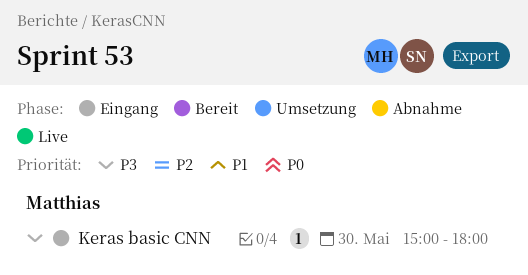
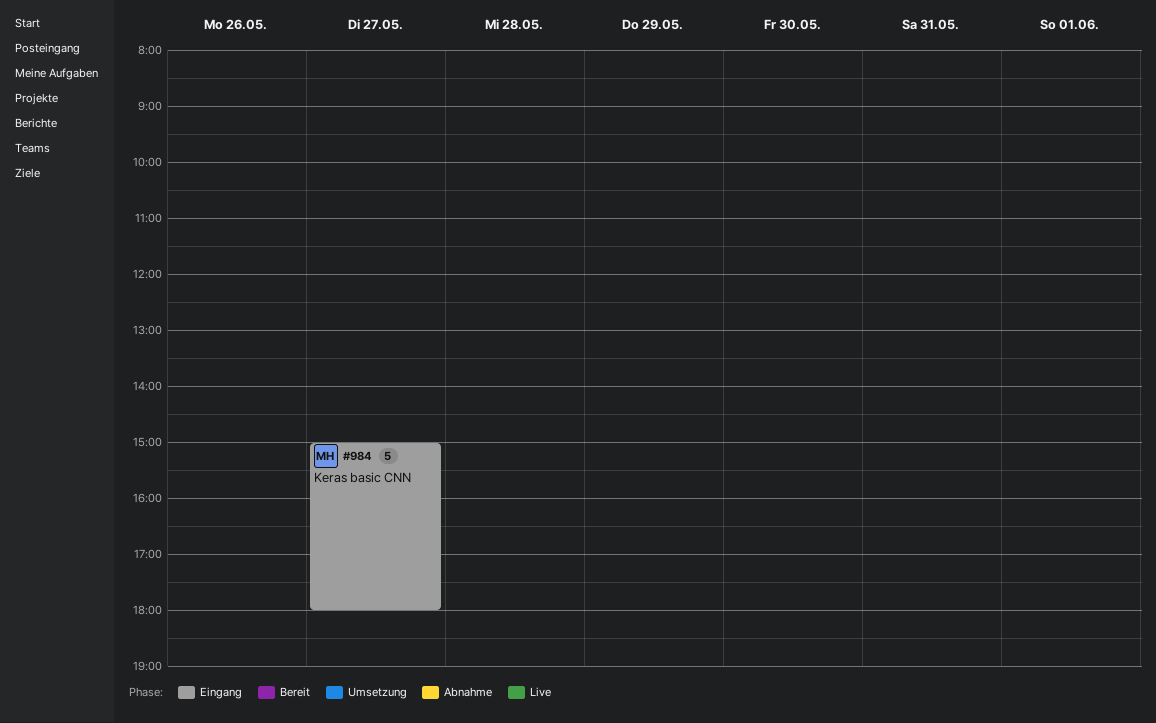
Keras basic CNN, estimate: 1 -> 5
Keras basic CNN, day: May 30 -> May 27

